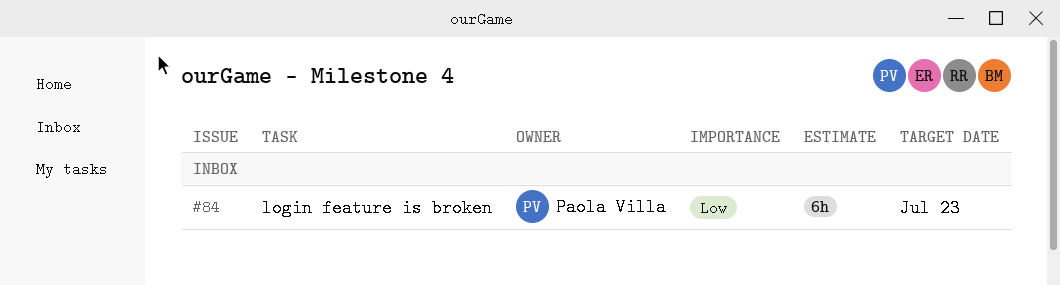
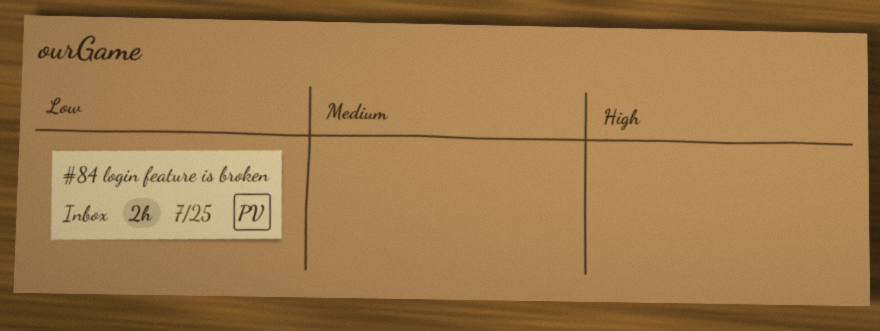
#84, estimate: 6h -> 2h
#84, due: Jul 23 -> Jul 25

